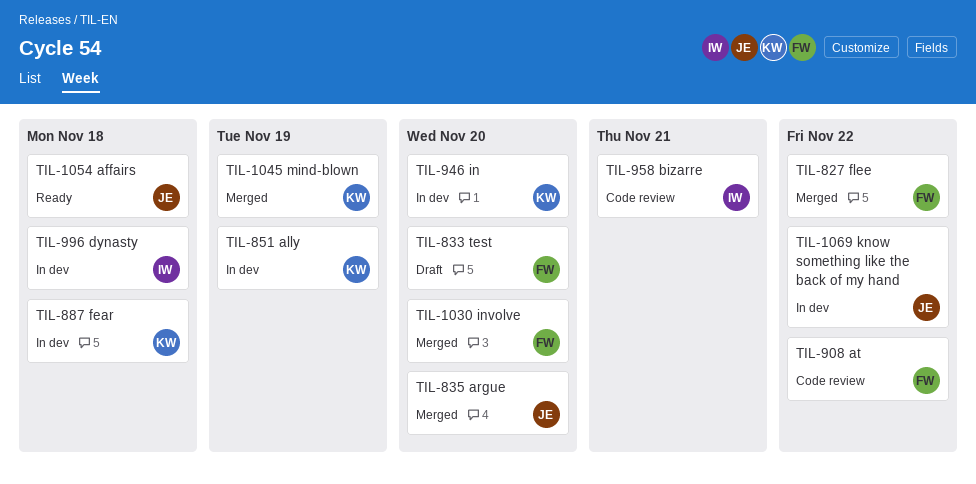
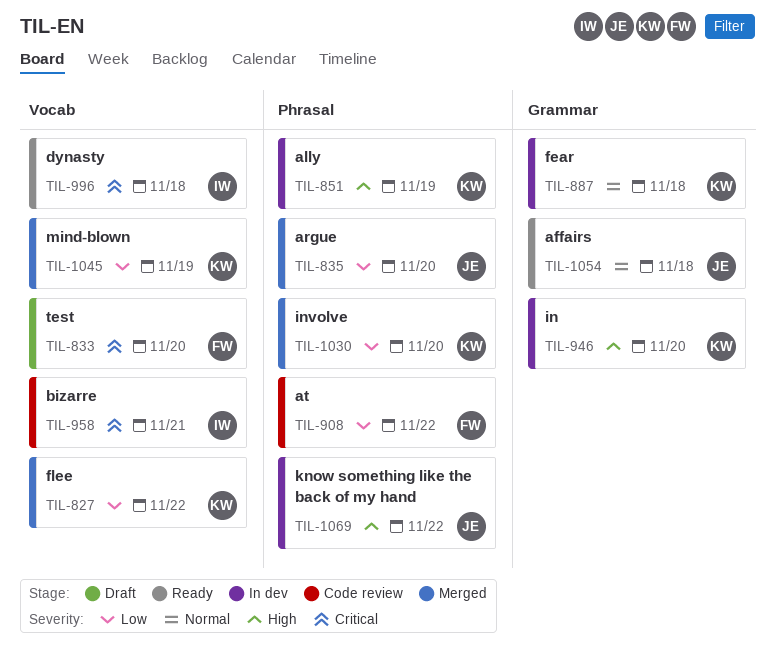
TIL-827, owner: FW -> KW
TIL-996, status: In dev -> Ready
TIL-1030, owner: FW -> KW

